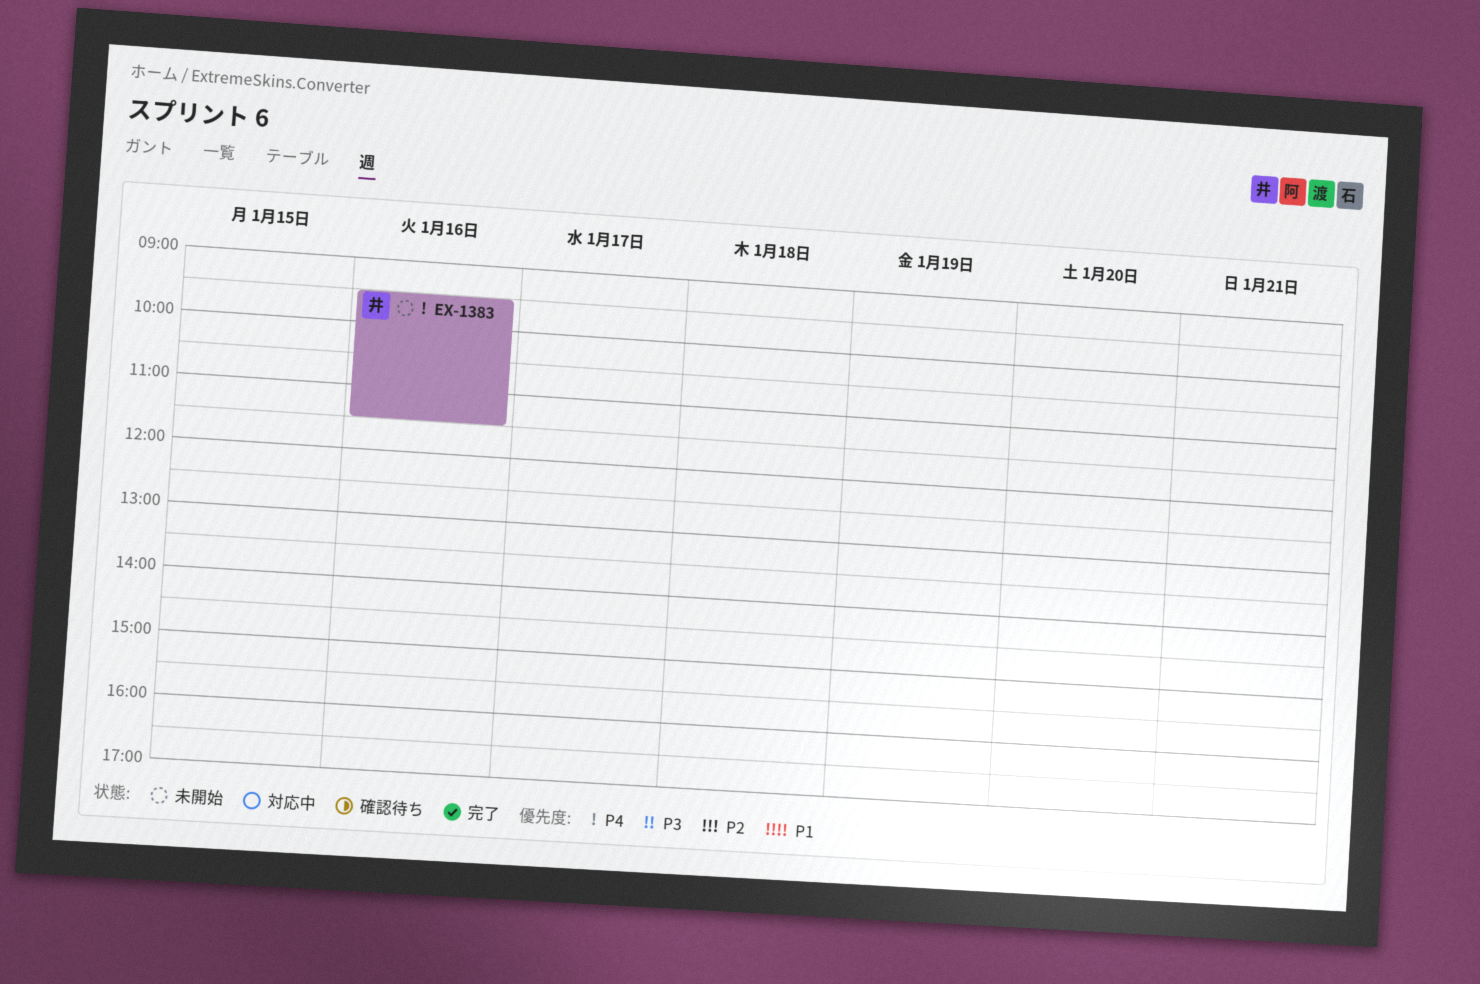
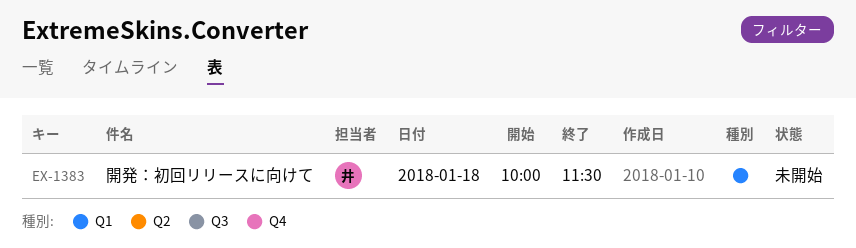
EX-1383, day: Jan 16 -> Jan 18
EX-1383, begins: 09:30 -> 10:00

